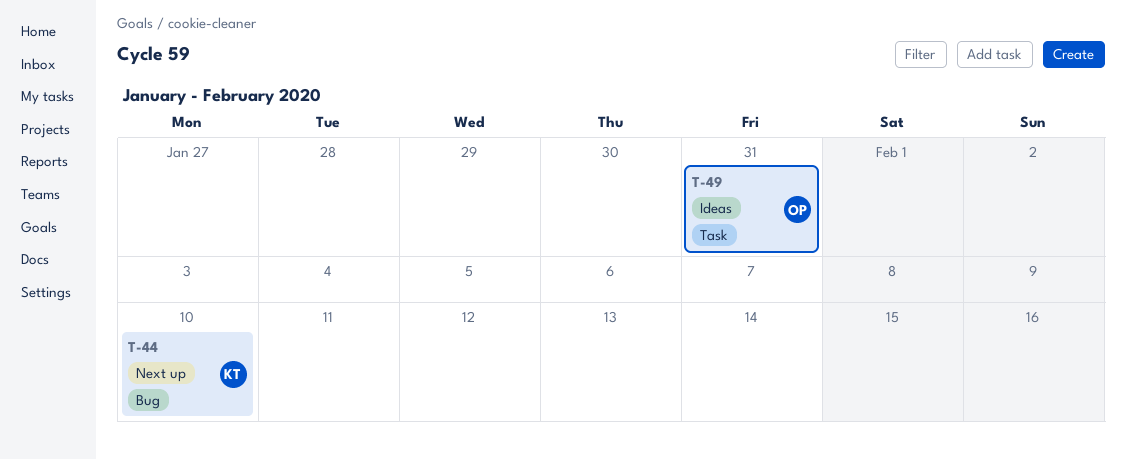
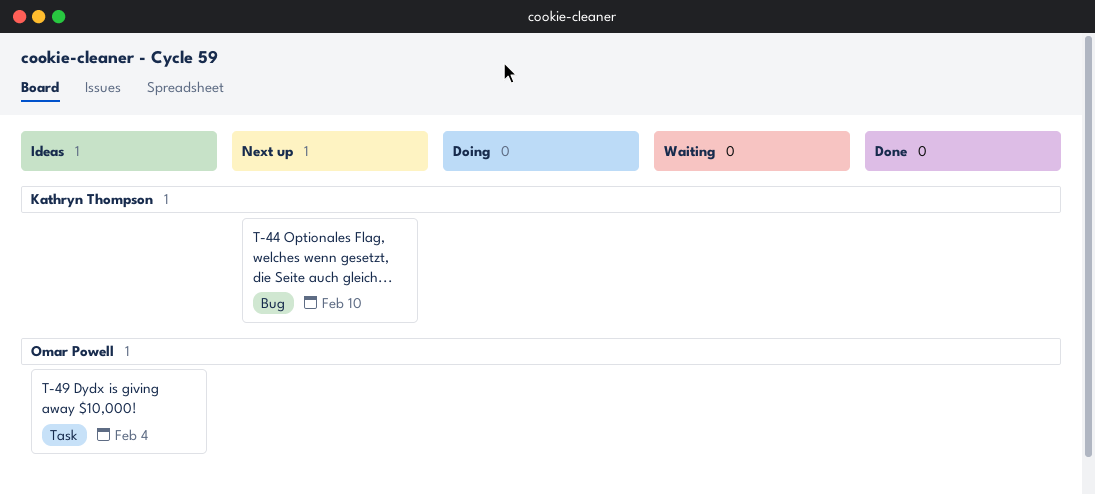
T-49, due: Jan 31 -> Feb 4

